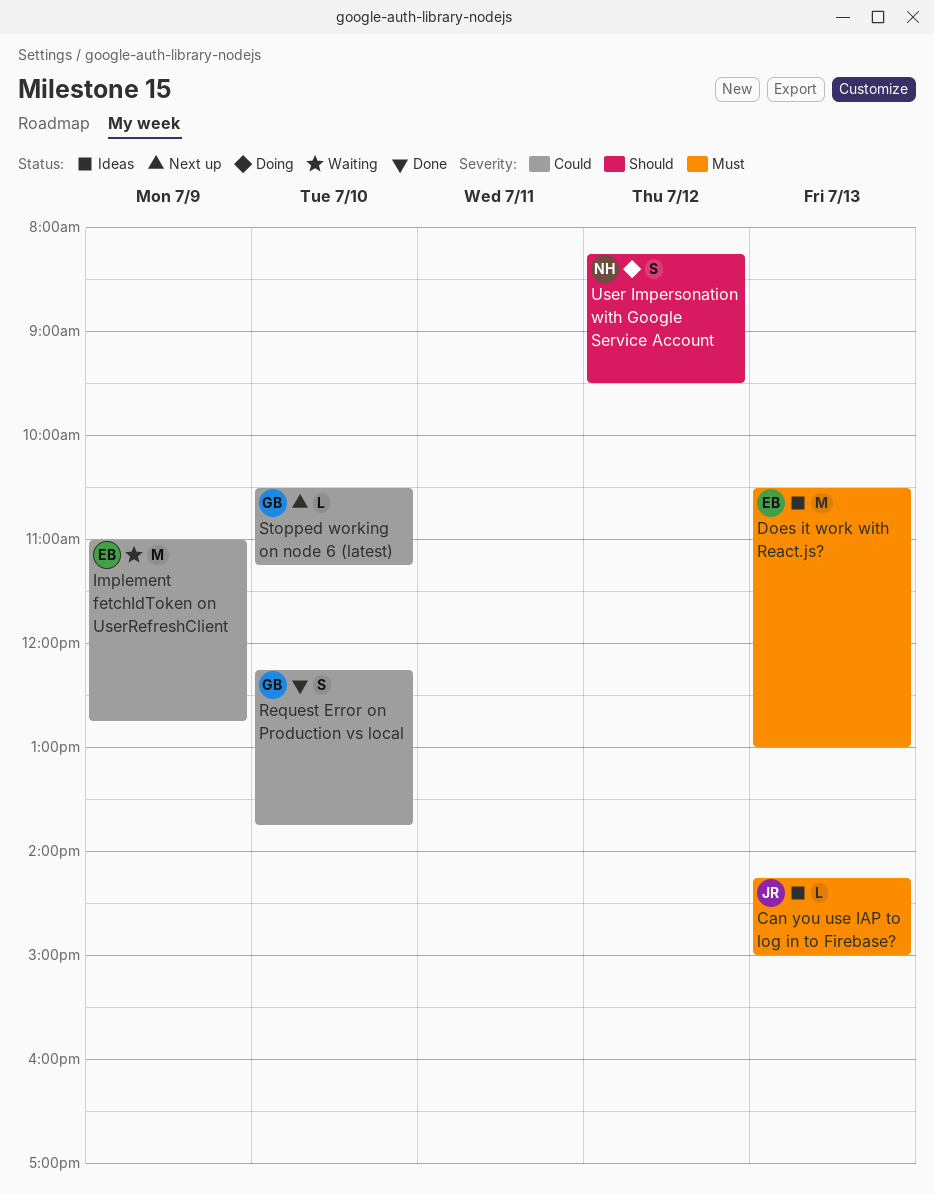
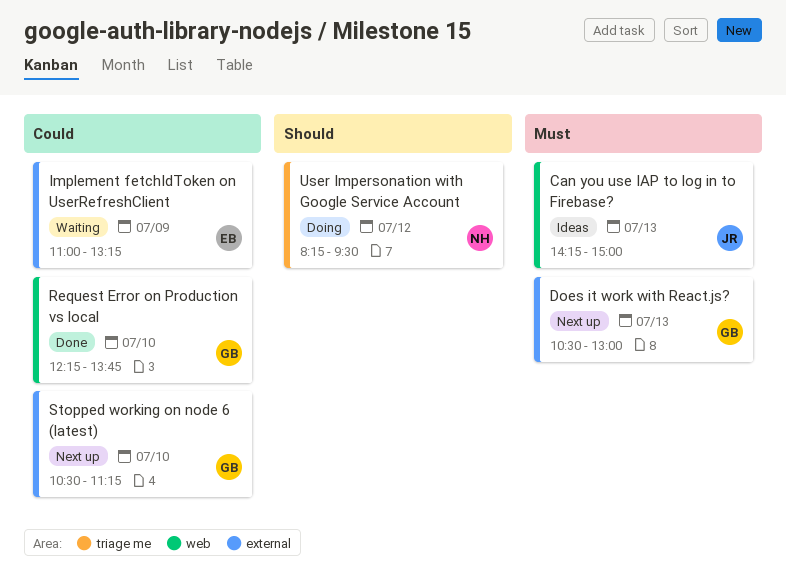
Does it work with React.js?, status: Ideas -> Next up
Does it work with React.js?, owner: EB -> GB
Implement fetchIdToken on UserRefreshClient, ends: 12:45 -> 13:15

